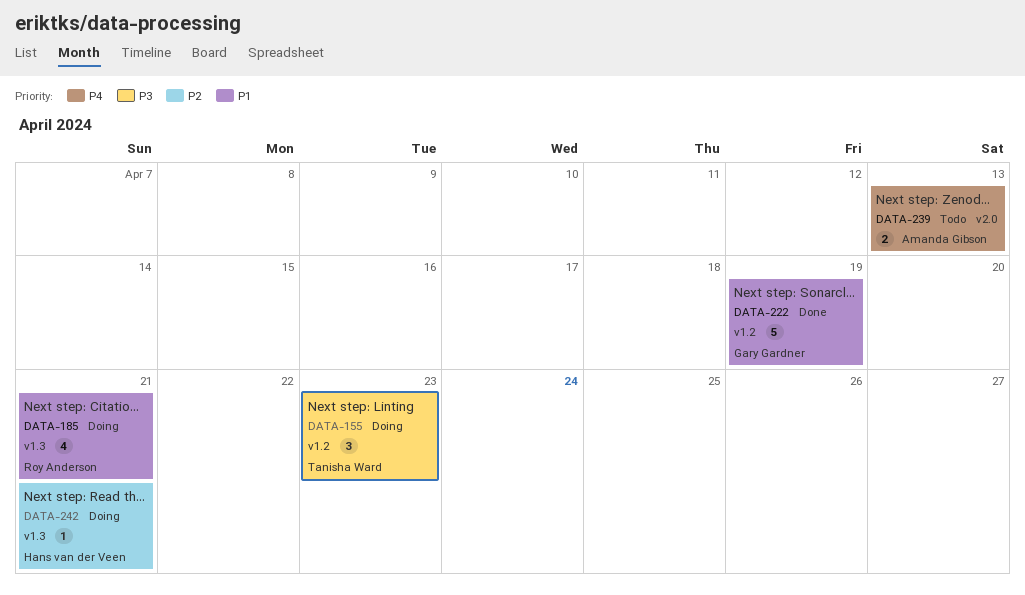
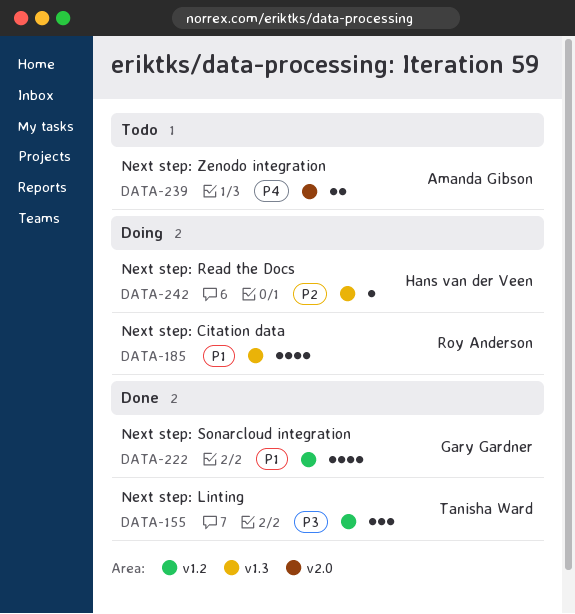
DATA-155, status: Doing -> Done
DATA-222, estimate: 5 -> 4

